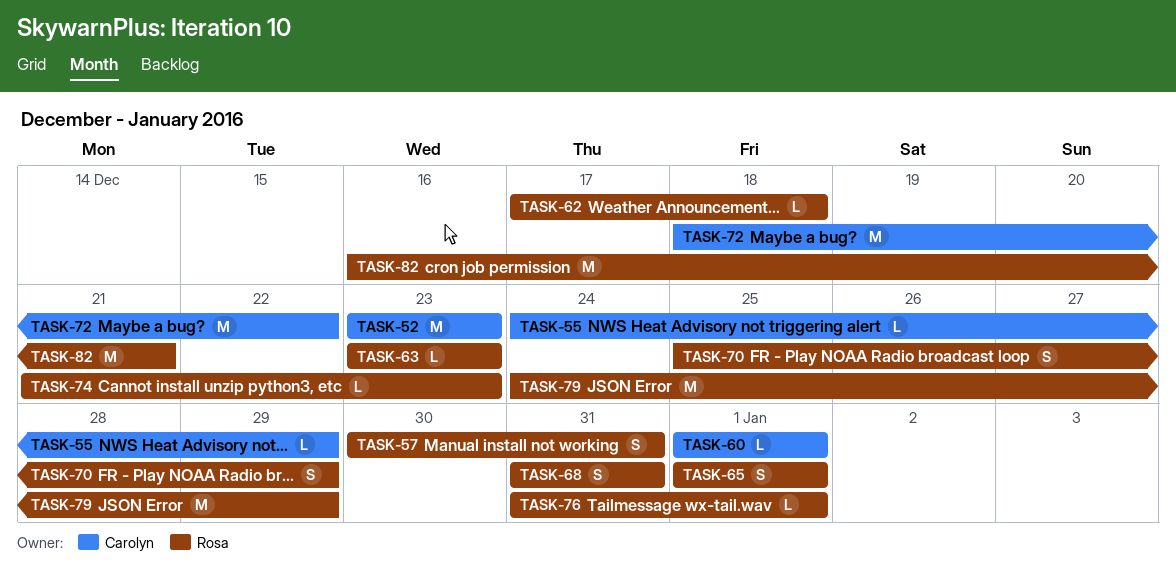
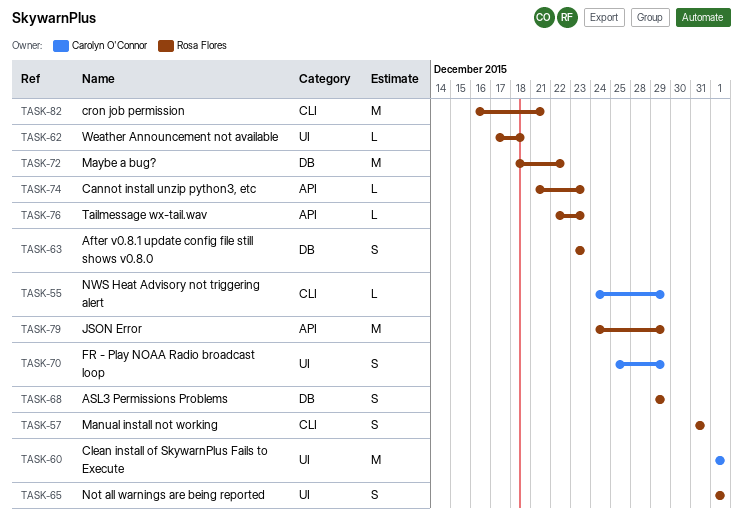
TASK-52: present -> none
TASK-57, start: Dec 30 -> Dec 31
TASK-60, estimate: L -> M
TASK-63, estimate: L -> S
TASK-68, start: Dec 31 -> Dec 29
TASK-68, due: Dec 31 -> Dec 29
TASK-70, owner: Rosa Flores -> Carolyn O'Connor
TASK-72, owner: Carolyn O'Connor -> Rosa Flores
TASK-76, start: Dec 31 -> Dec 22
TASK-76, due: Jan 1 -> Dec 23

